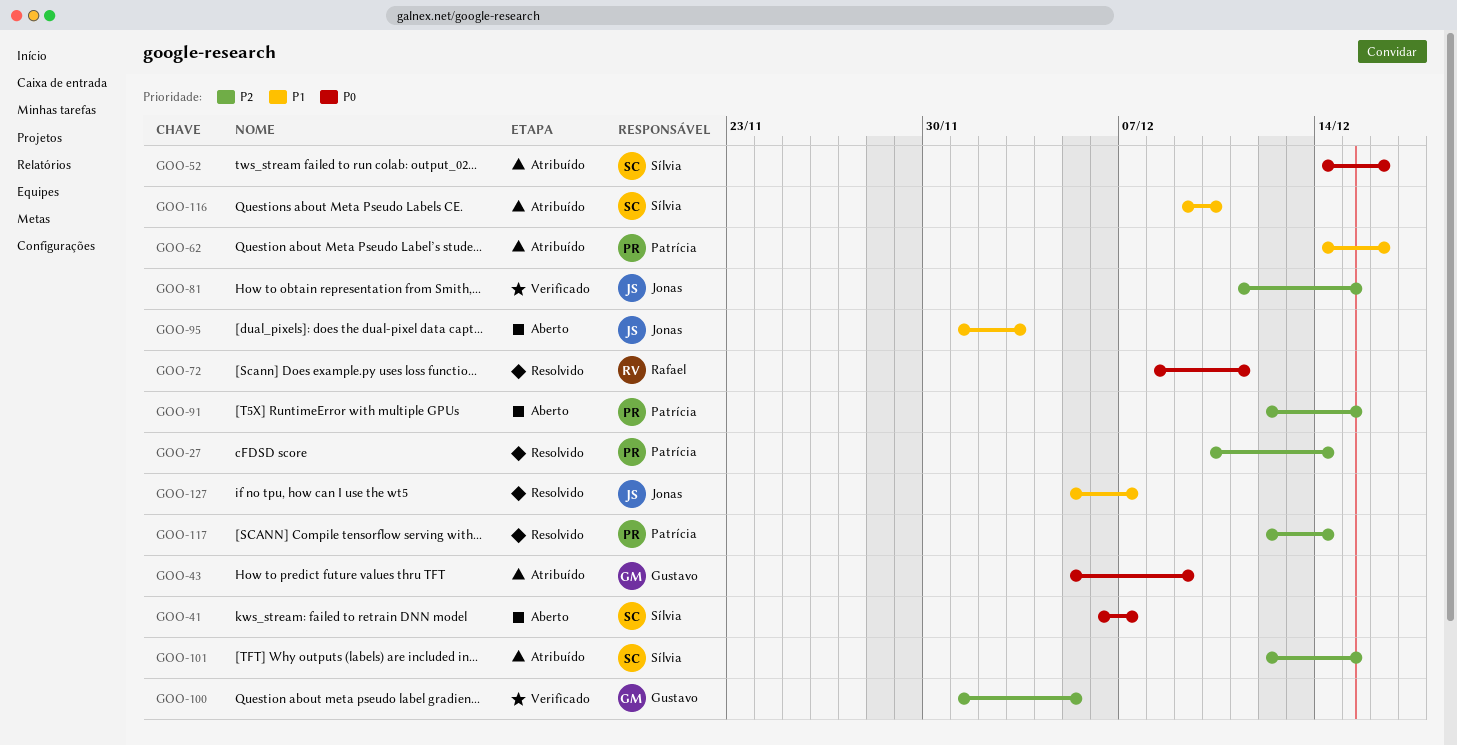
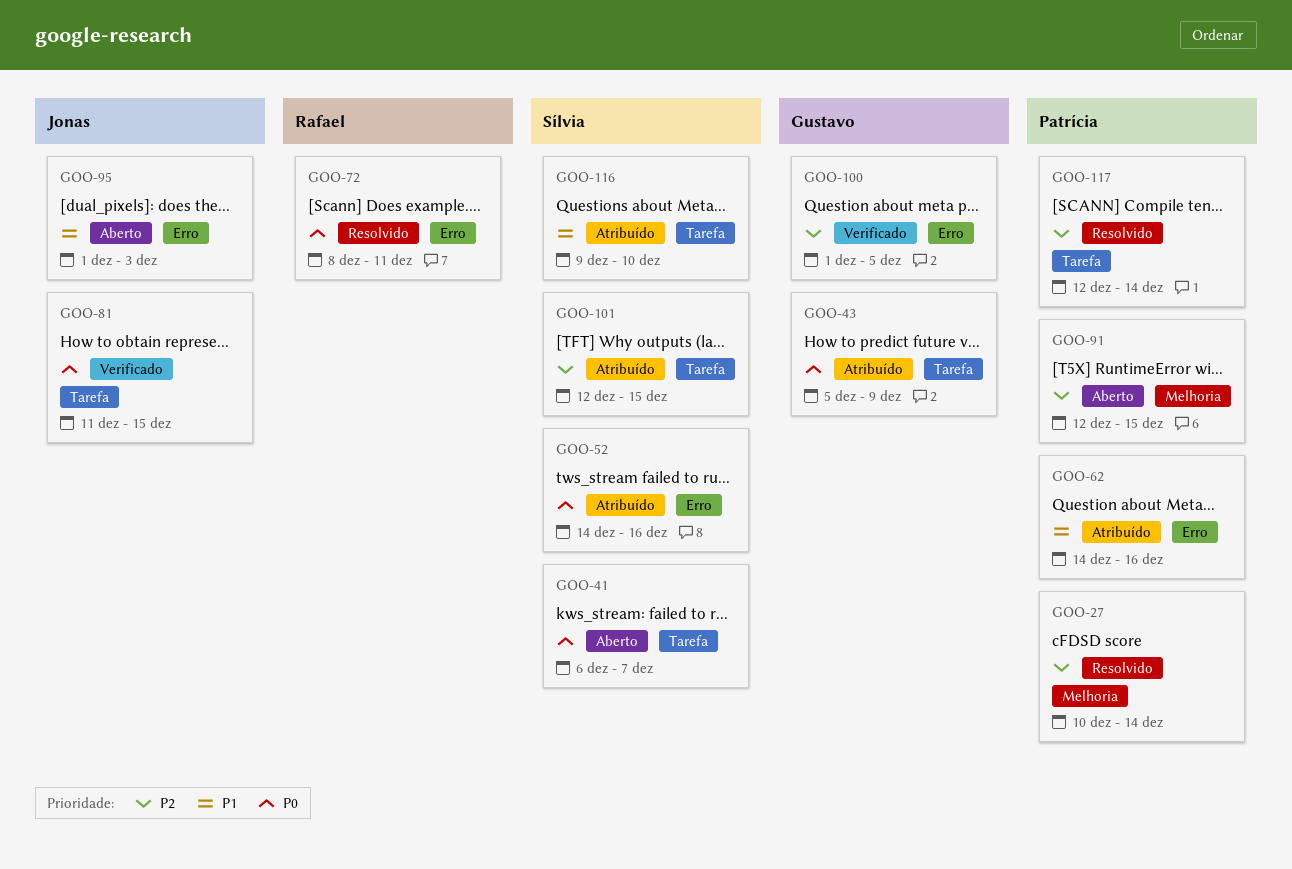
GOO-81, priority: P2 -> P0
GOO-127: present -> none

